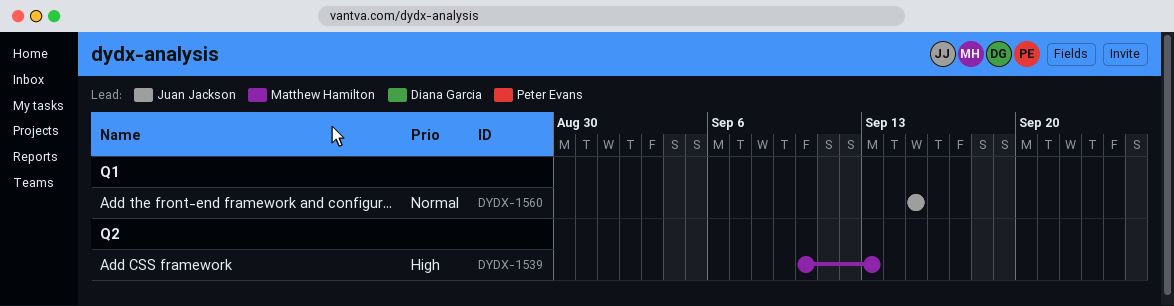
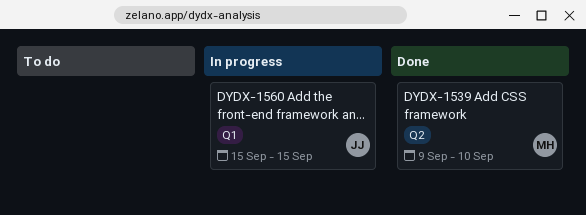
DYDX-1539, start: Sep 10 -> Sep 9
DYDX-1539, due: Sep 13 -> Sep 10

